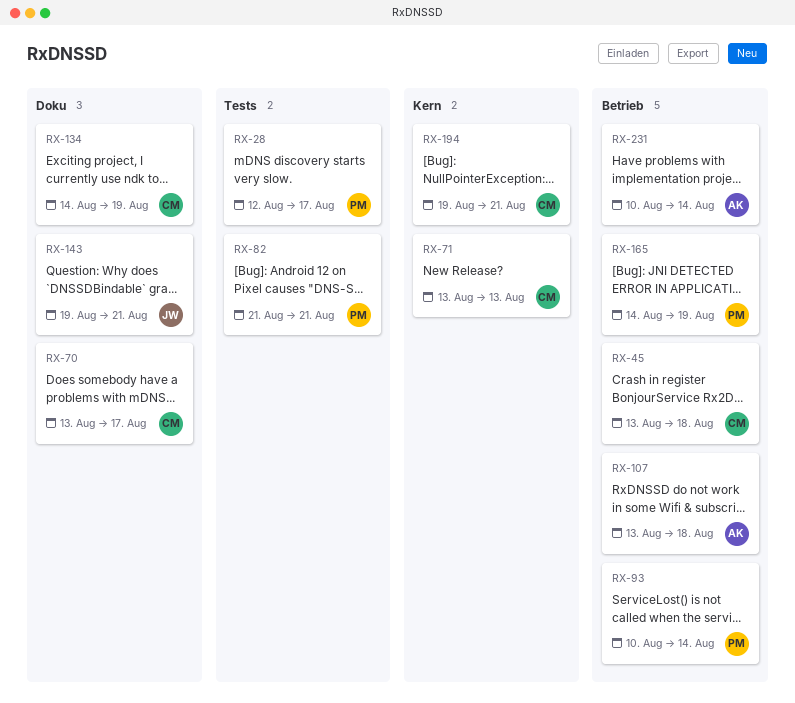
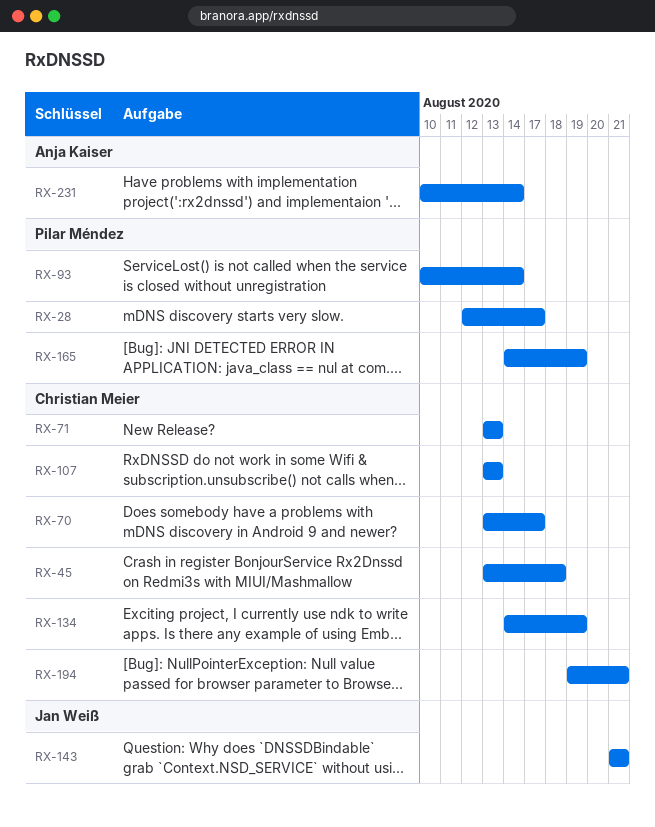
RX-82: present -> none
RX-107, owner: Anja Kaiser -> Christian Meier
RX-107, due: Aug 18 -> Aug 13
RX-143, start: Aug 19 -> Aug 21

